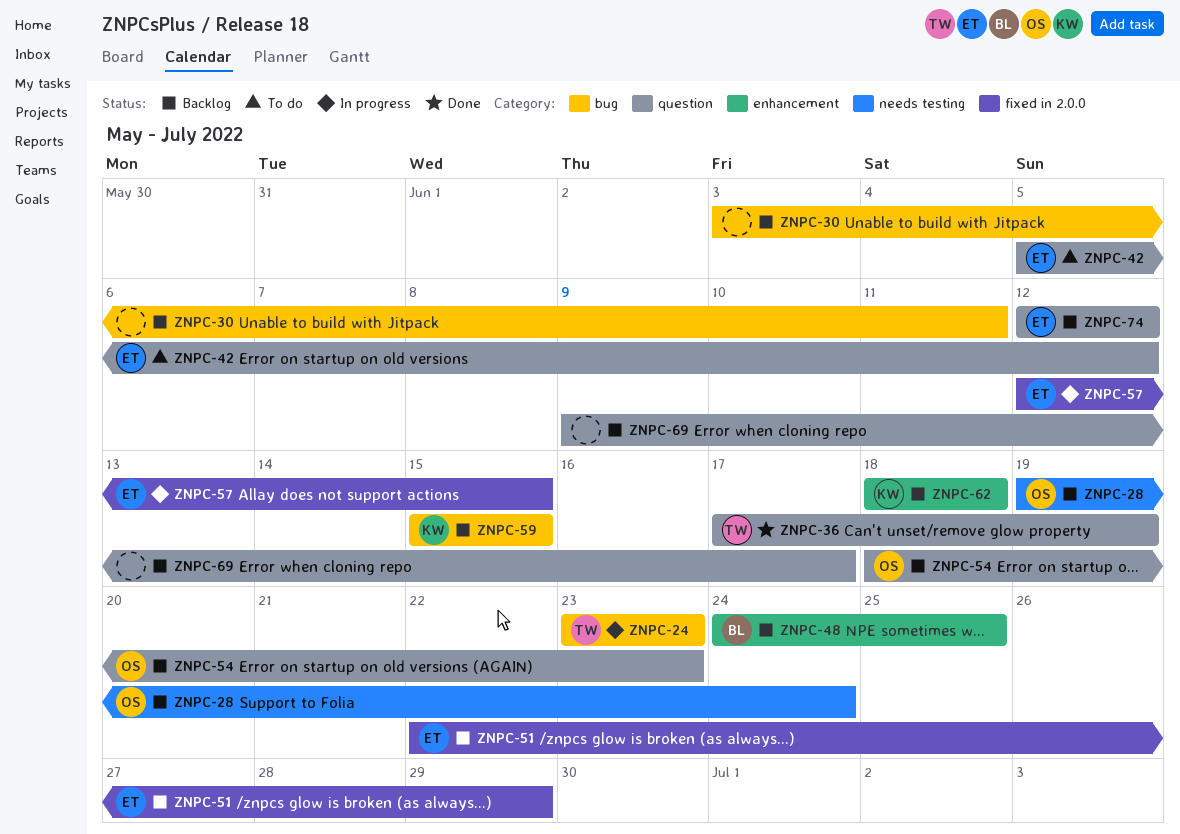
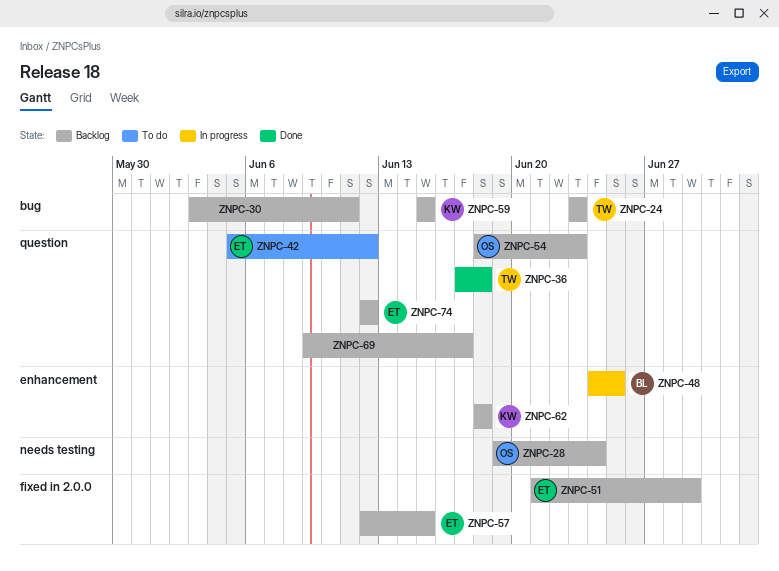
ZNPC-24, status: In progress -> Backlog
ZNPC-36, due: Jun 19 -> Jun 18
ZNPC-48, status: Backlog -> In progress
ZNPC-51, start: Jun 22 -> Jun 21
ZNPC-57, status: In progress -> Backlog

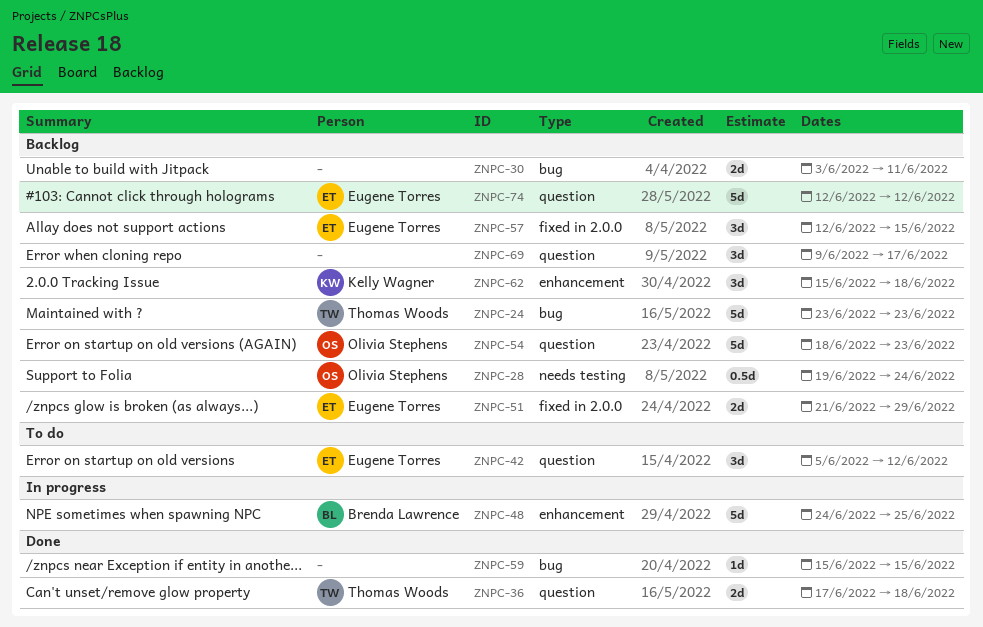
ZNPC-59, status: Backlog -> Done
ZNPC-59, owner: Kelly Wagner -> none
ZNPC-62, start: Jun 18 -> Jun 15

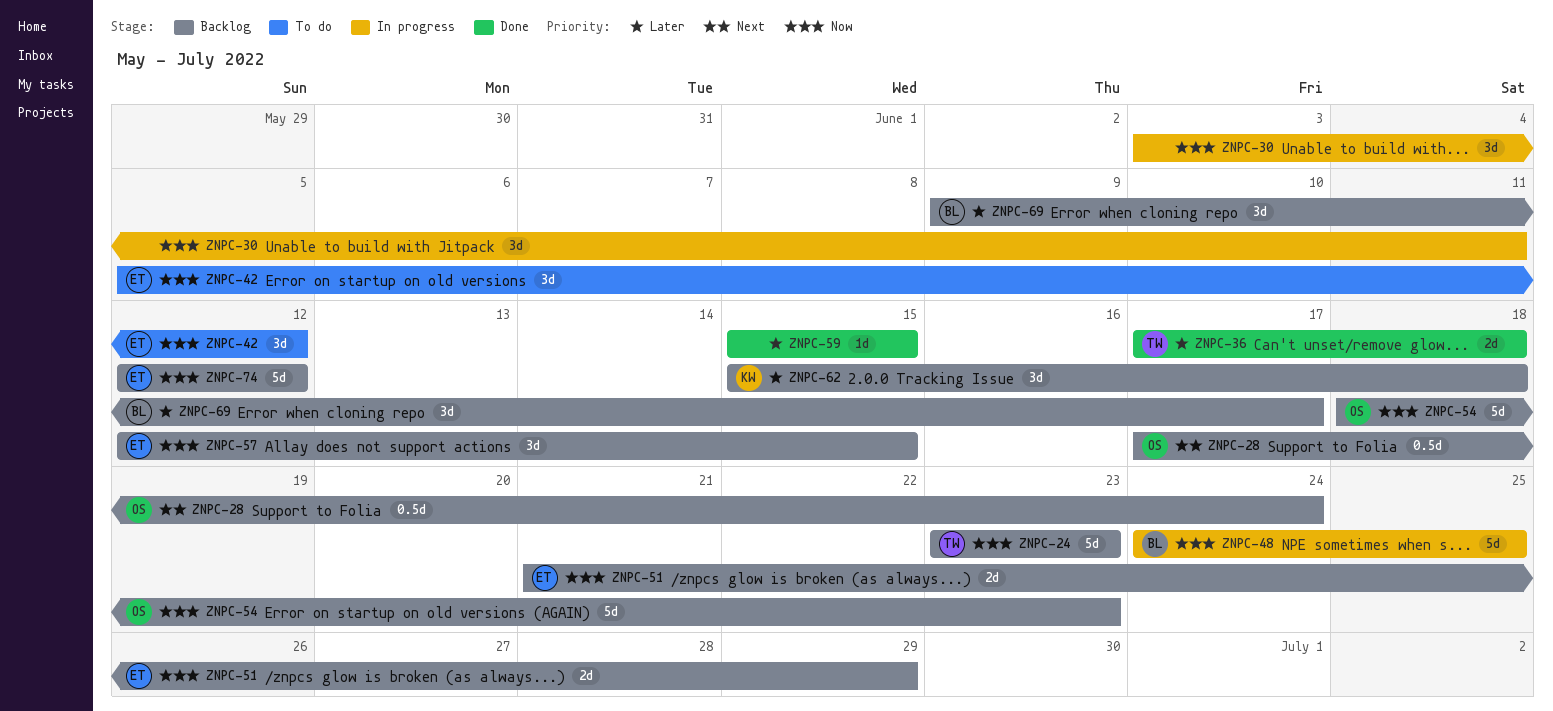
ZNPC-28, start: Jun 19 -> Jun 17
ZNPC-30, status: Backlog -> In progress
ZNPC-30, estimate: 2d -> 3d
ZNPC-69, owner: none -> Brenda Lawrence

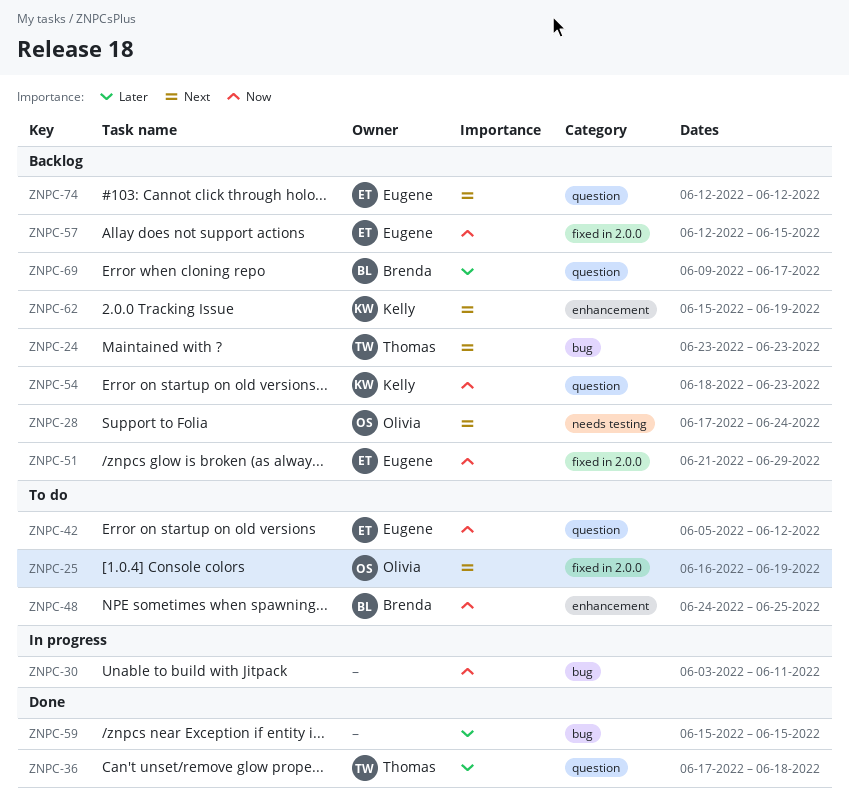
ZNPC-24, priority: Now -> Next
ZNPC-25: none -> present
ZNPC-48, status: In progress -> To do
ZNPC-54, owner: Olivia -> Kelly
ZNPC-62, priority: Later -> Next
ZNPC-62, due: Jun 18 -> Jun 19
ZNPC-74, priority: Now -> Next

